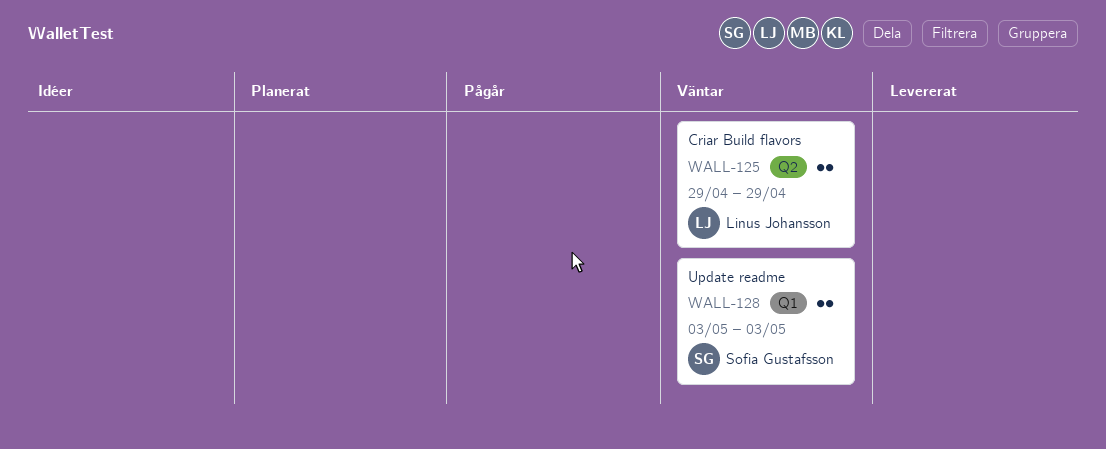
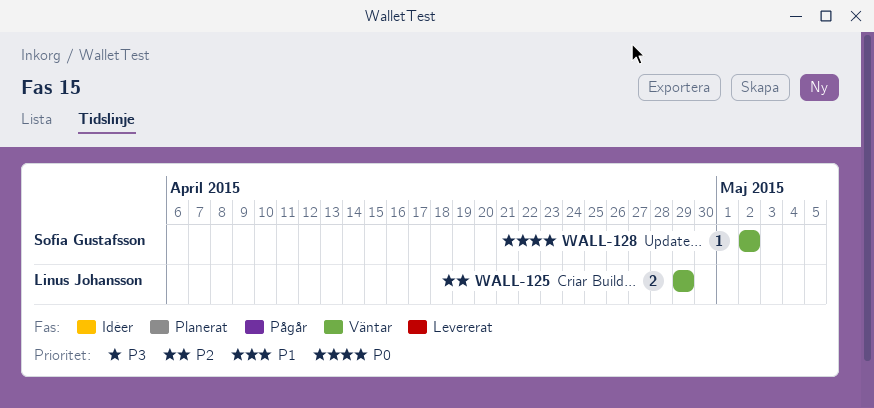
WALL-128, estimate: 2 -> 1
WALL-128, start: May 3 -> May 2
WALL-128, due: May 3 -> May 2

